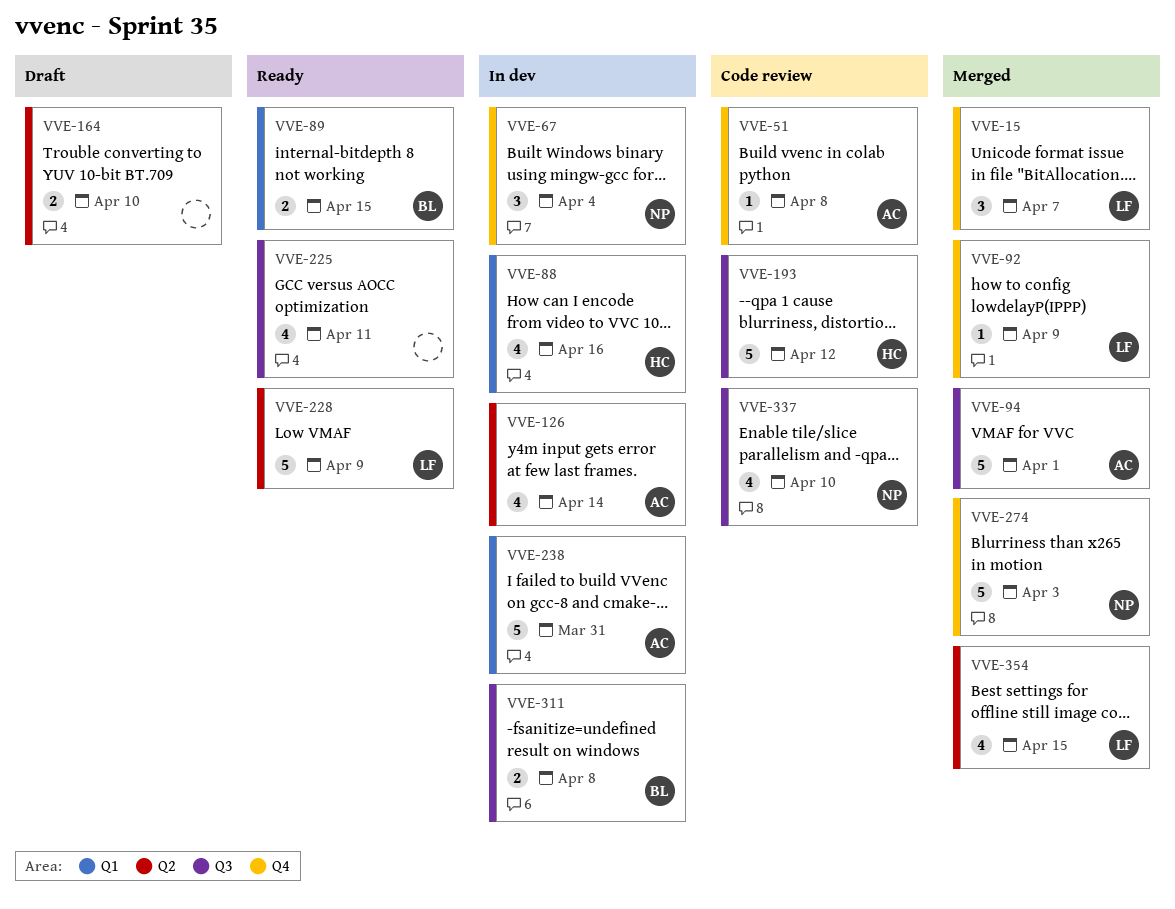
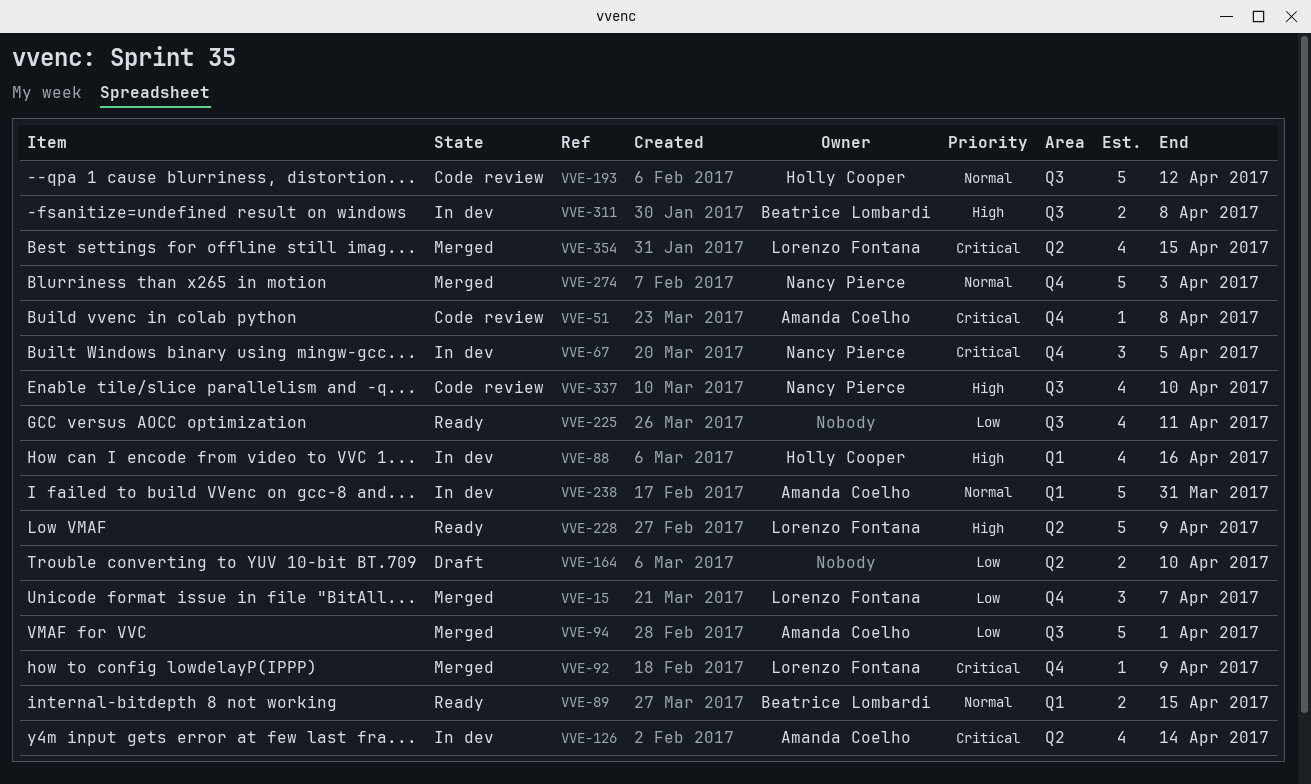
VVE-67, due: Apr 4 -> Apr 5

